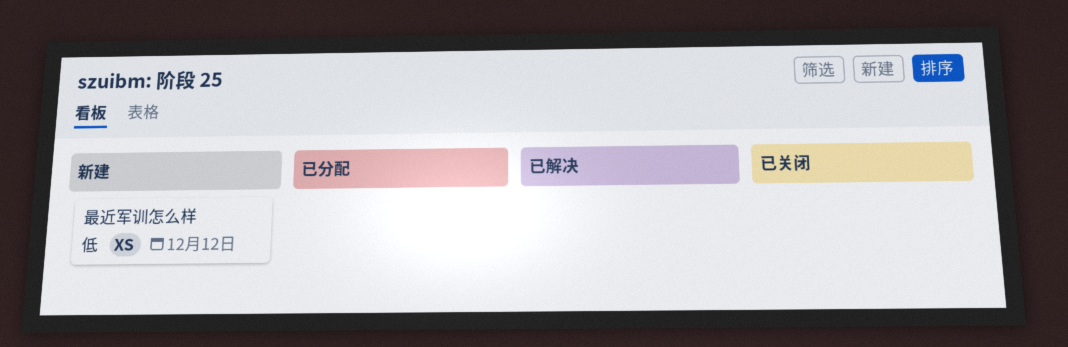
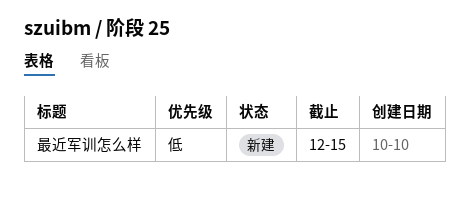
最近军训怎么样, due: Dec 12 -> Dec 15

